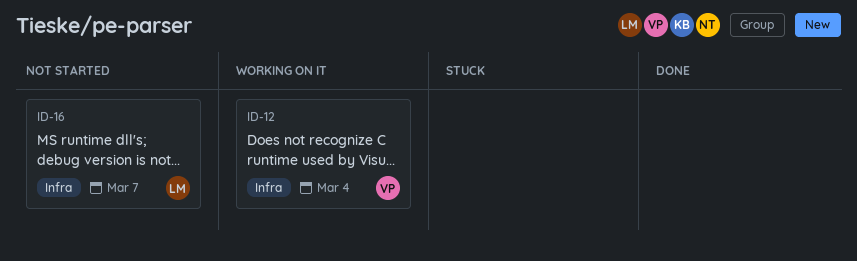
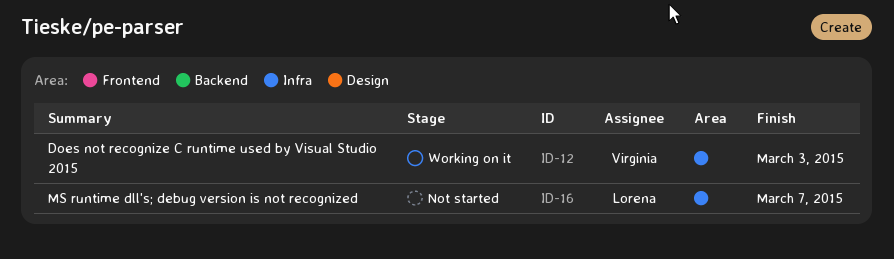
ID-12, due: Mar 4 -> Mar 3

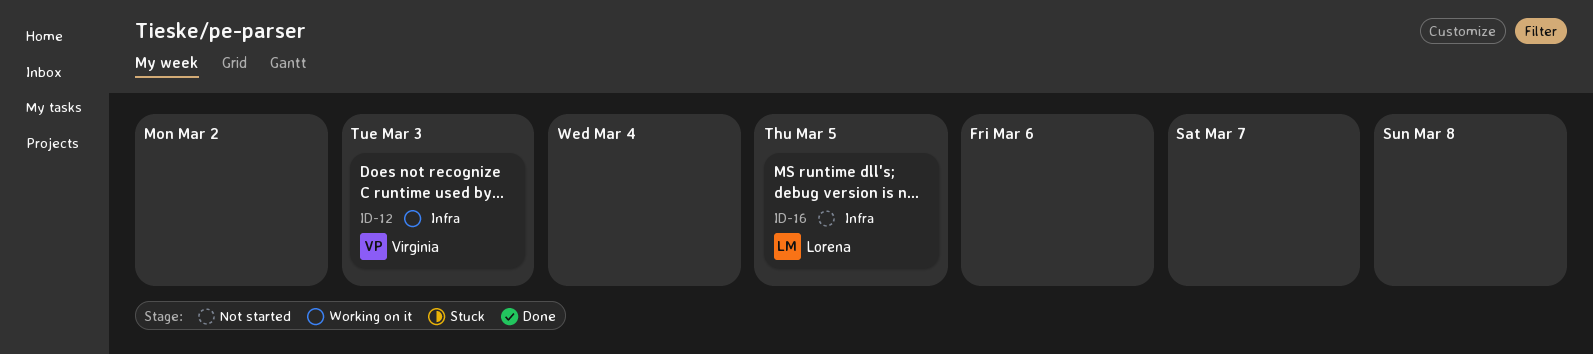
ID-16, due: Mar 7 -> Mar 5

